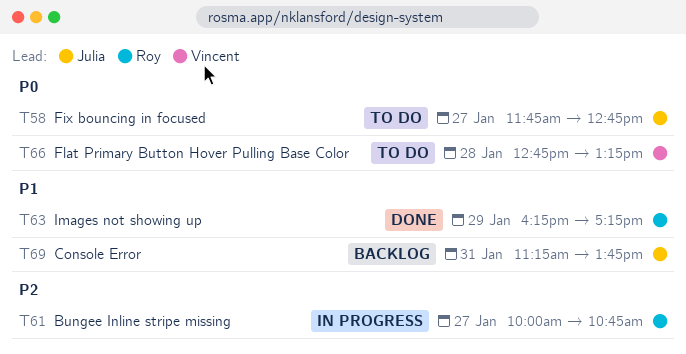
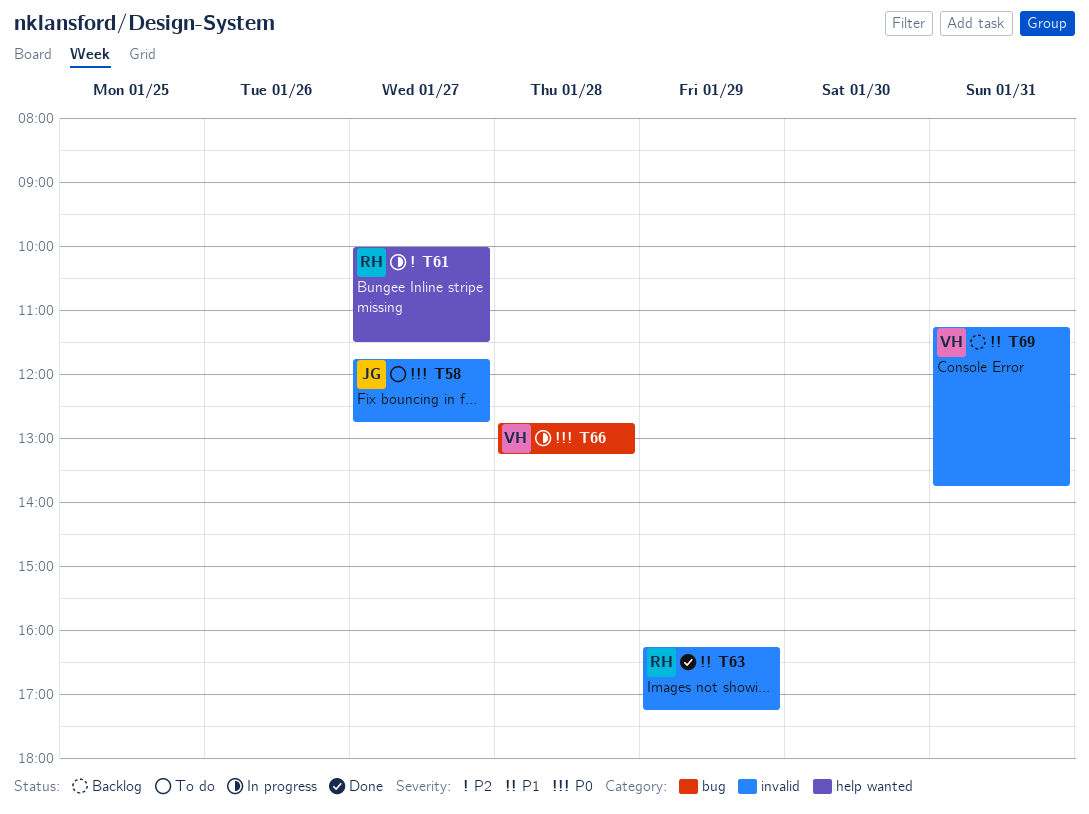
T61, ends: 10:45 -> 11:30
T66, status: To do -> In progress
T69, owner: Julia -> Vincent

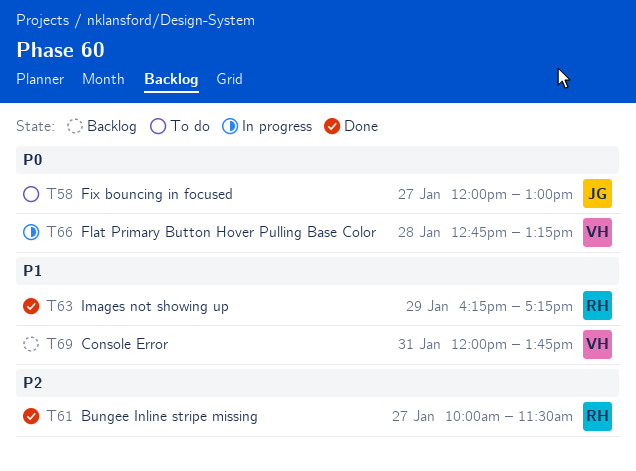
T58, begins: 11:45 -> 12:00
T58, ends: 12:45 -> 13:00
T61, status: In progress -> Done
T69, begins: 11:15 -> 12:00

